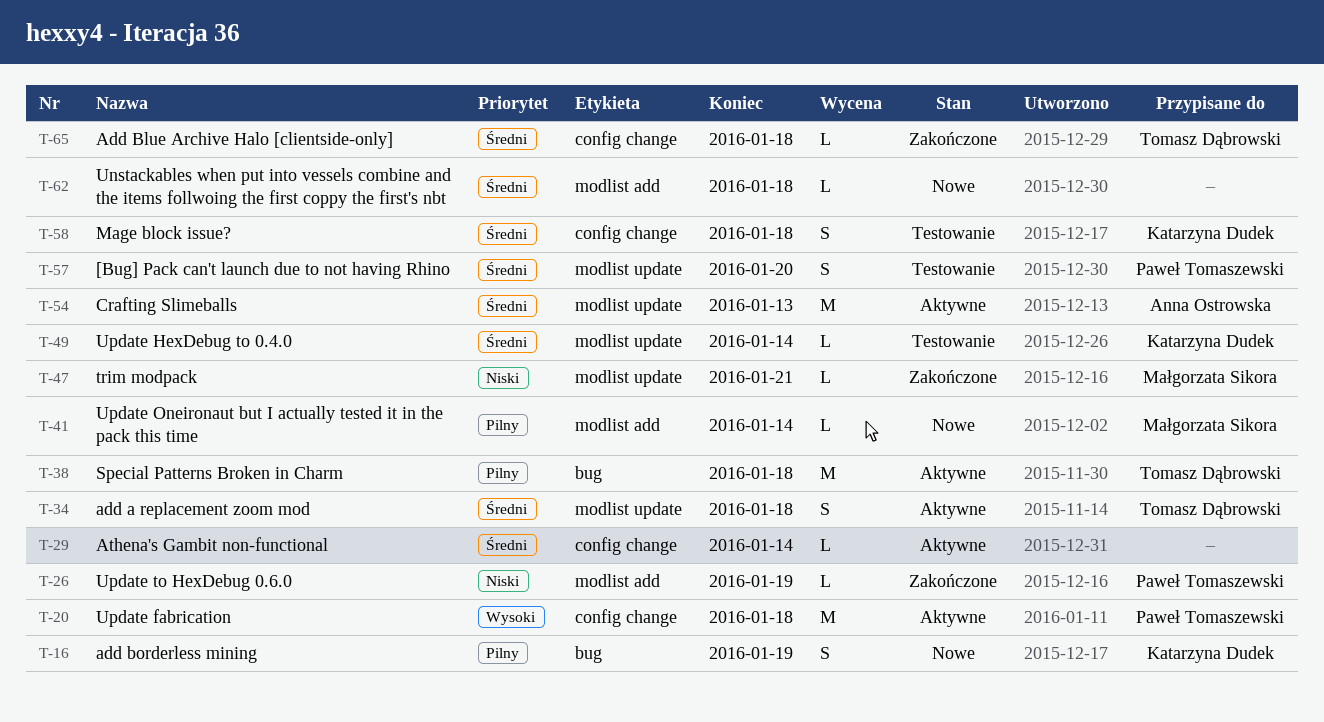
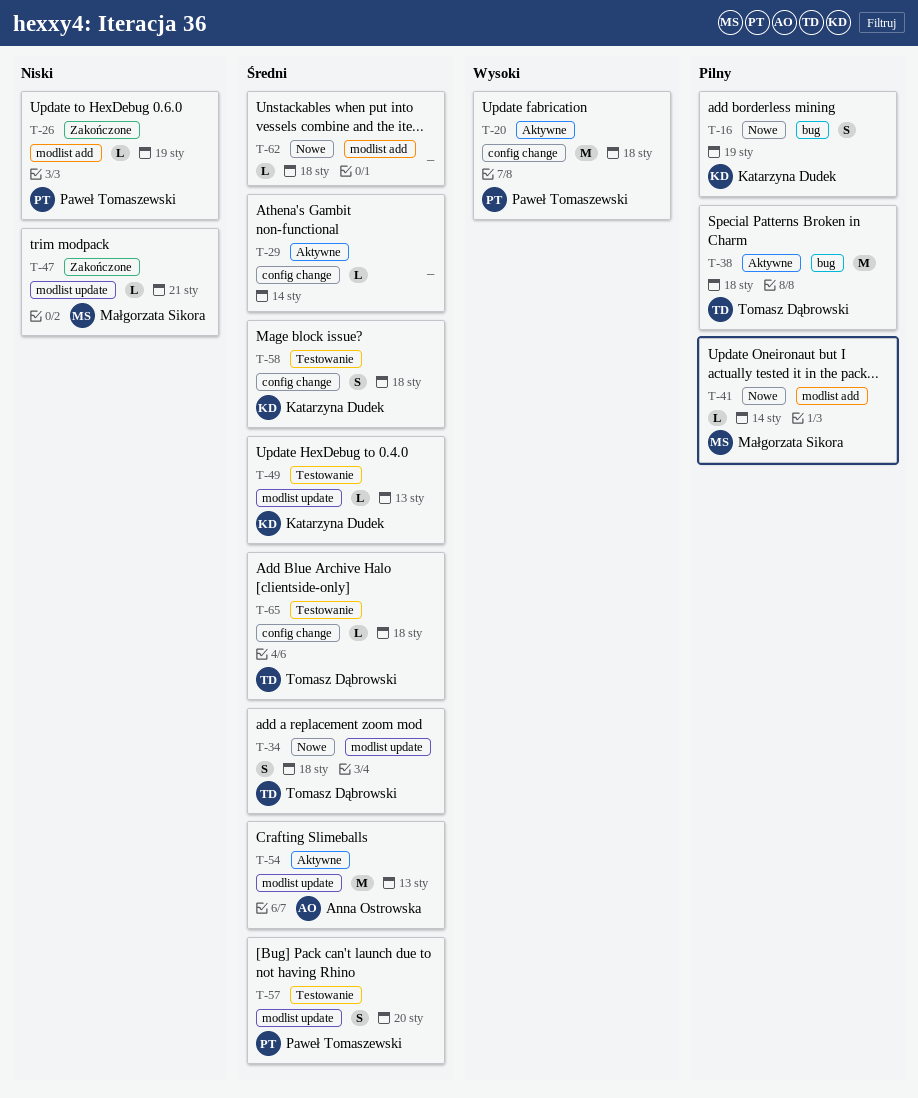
T-34, status: Aktywne -> Nowe
T-49, due: Jan 14 -> Jan 13
T-65, status: Zakończone -> Testowanie

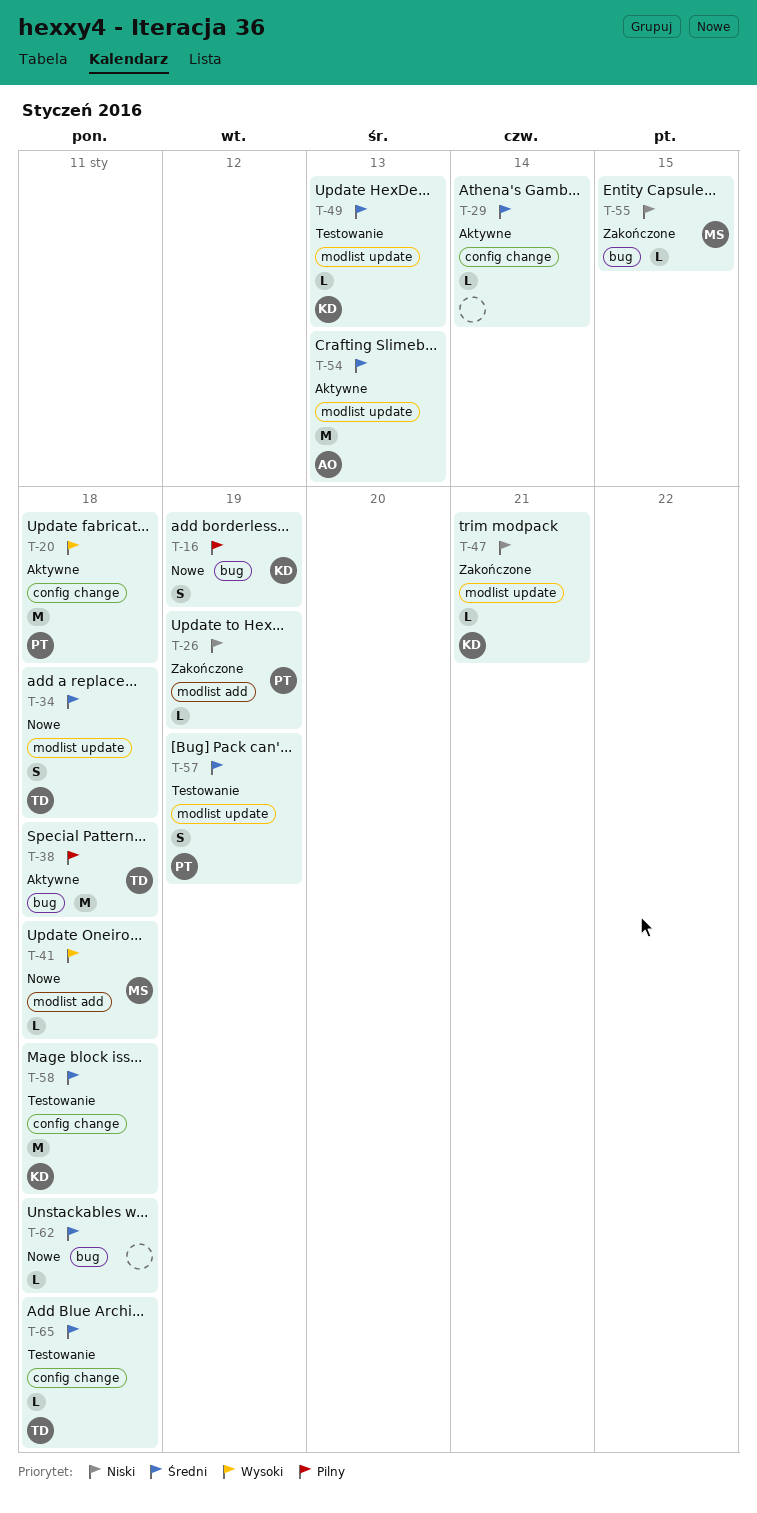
T-41, priority: Pilny -> Wysoki
T-41, due: Jan 14 -> Jan 18
T-47, owner: Małgorzata Sikora -> Katarzyna Dudek
T-55: none -> present
T-57, due: Jan 20 -> Jan 19
T-58, estimate: S -> M
T-62, label: modlist add -> bug

